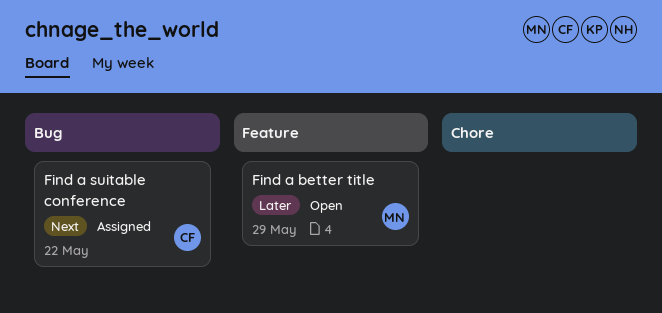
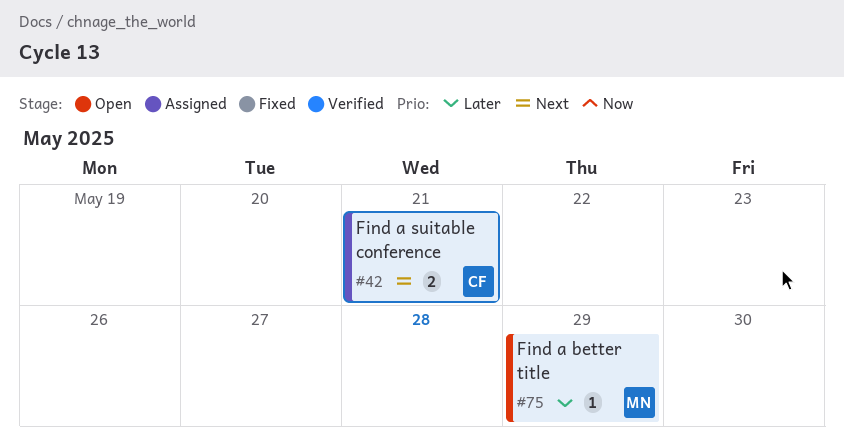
Find a suitable conference, due: May 22 -> May 21

